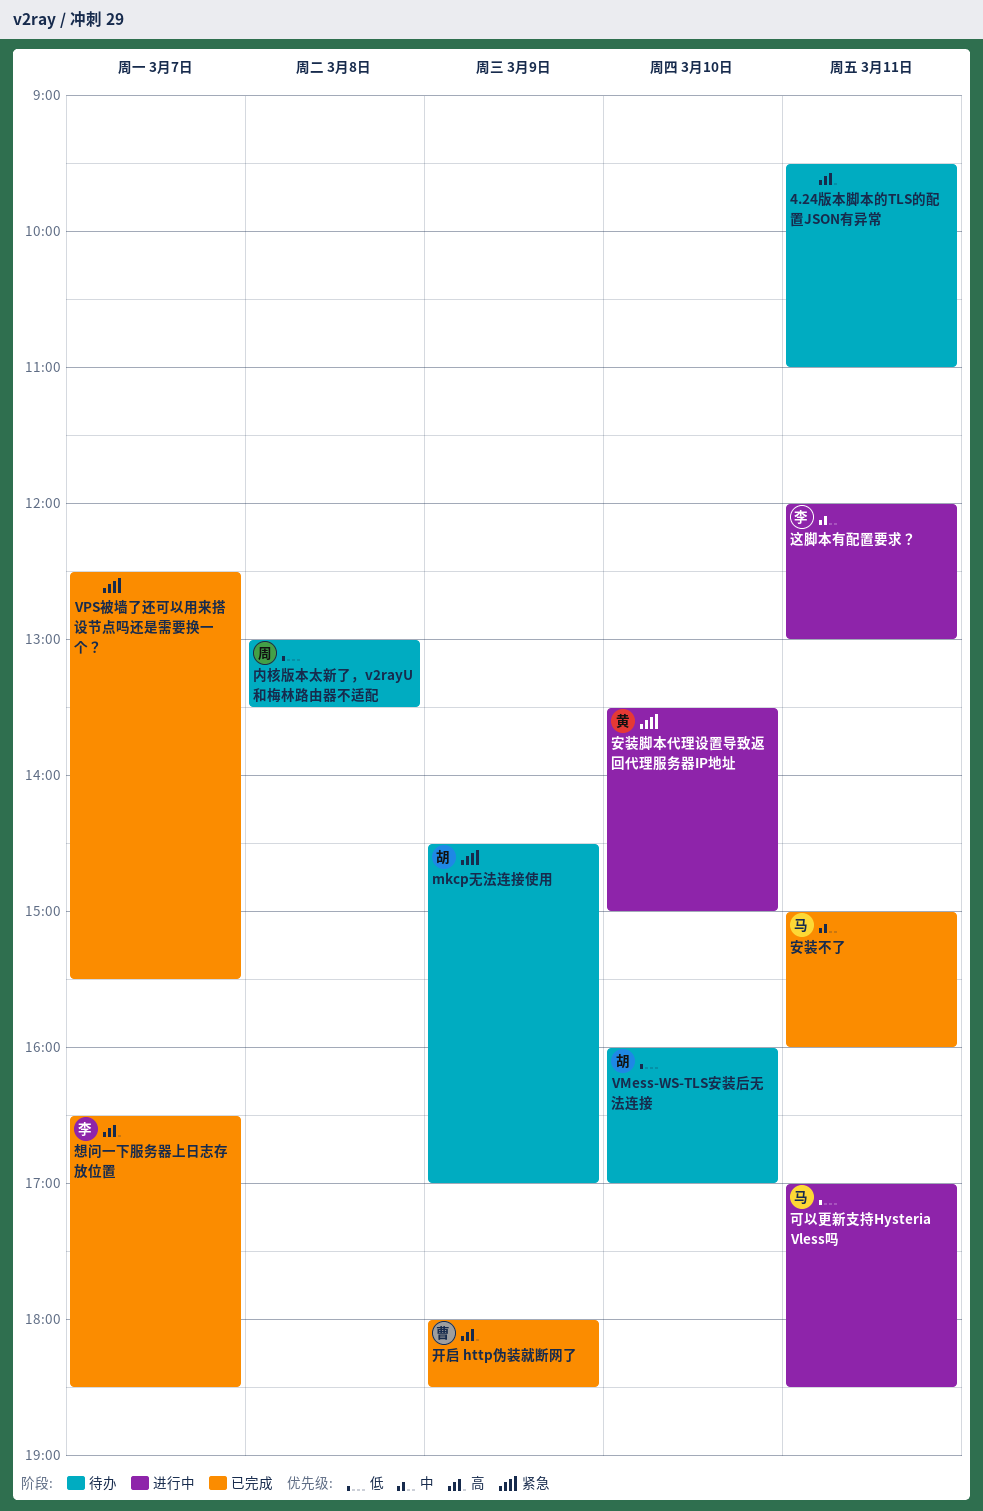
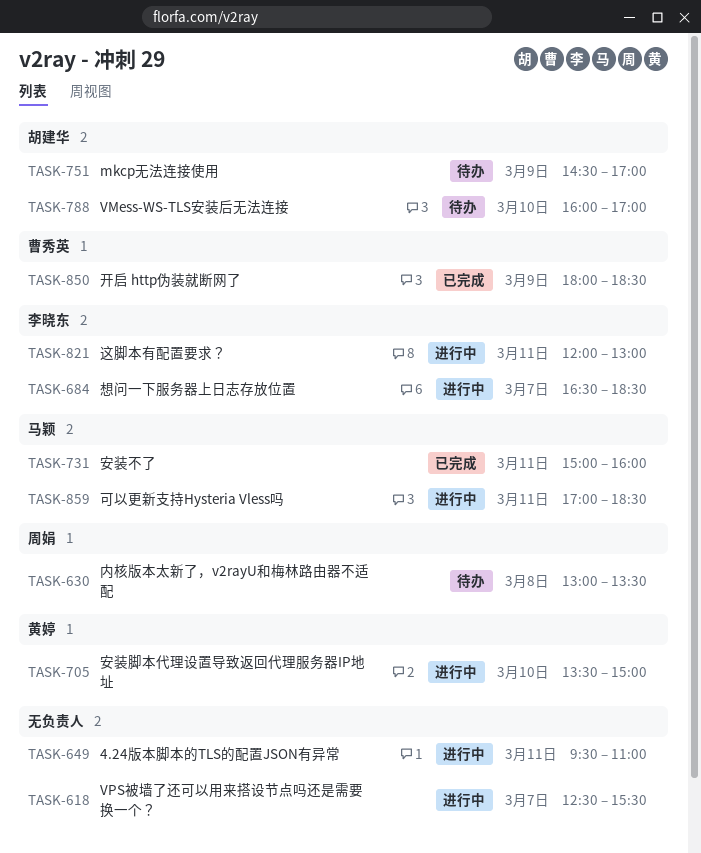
4.24版本脚本的TLS的配置JSON有异常, status: 待办 -> 进行中
VPS被墙了还可以用来搭设节点吗还是需要换一个？, status: 已完成 -> 进行中
想问一下服务器上日志存放位置, status: 已完成 -> 进行中

